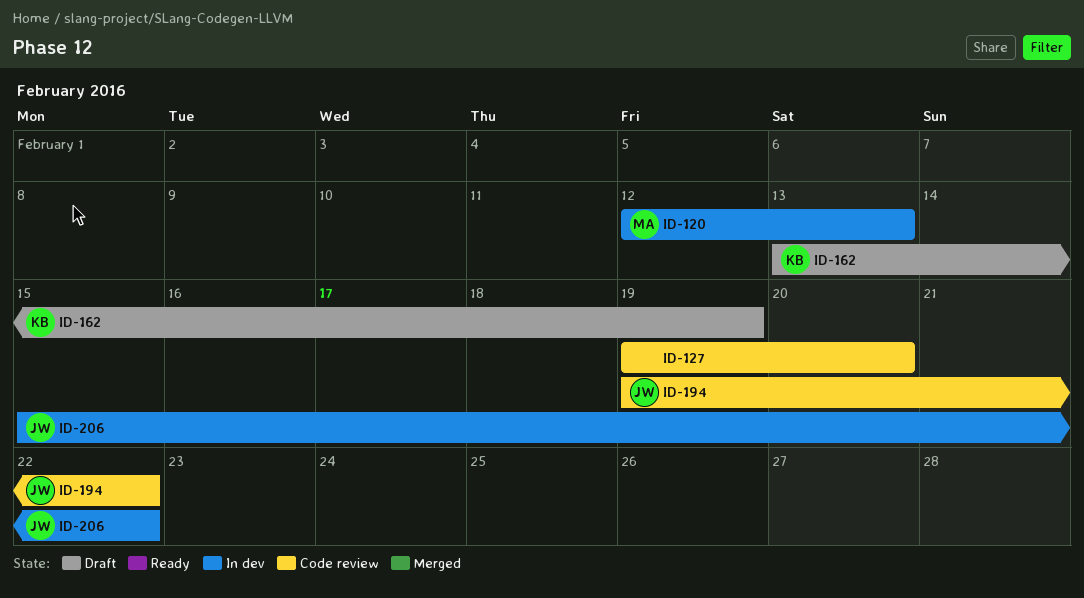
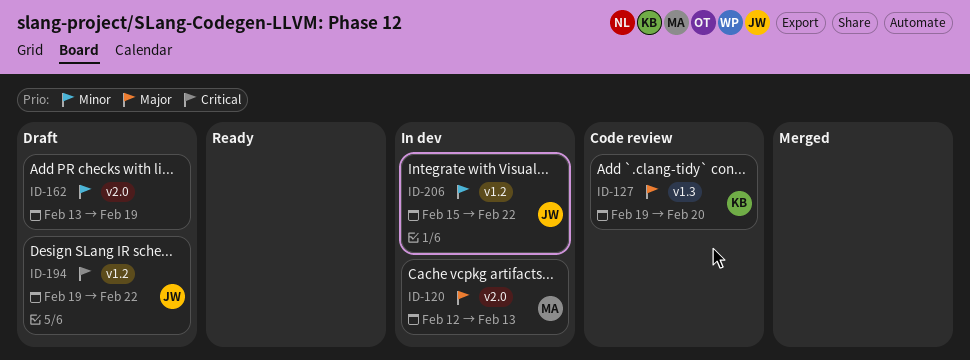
ID-127, owner: none -> KB
ID-162, owner: KB -> none
ID-194, status: Code review -> Draft

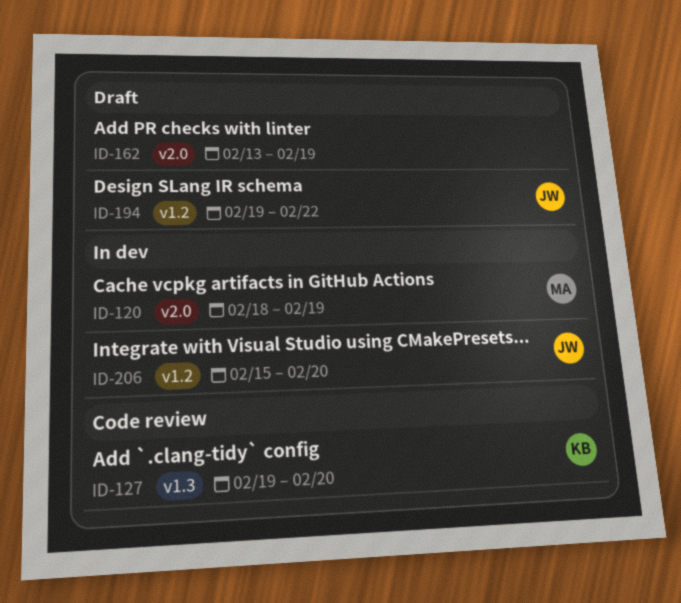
ID-120, start: Feb 12 -> Feb 18
ID-120, due: Feb 13 -> Feb 19
ID-206, due: Feb 22 -> Feb 20

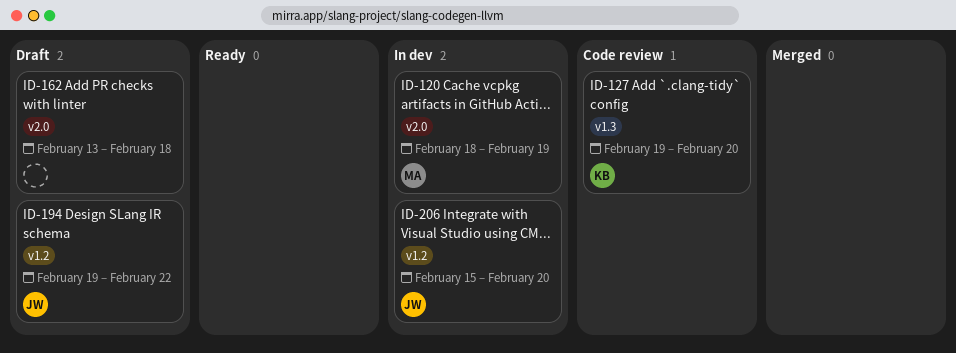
ID-162, due: Feb 19 -> Feb 18

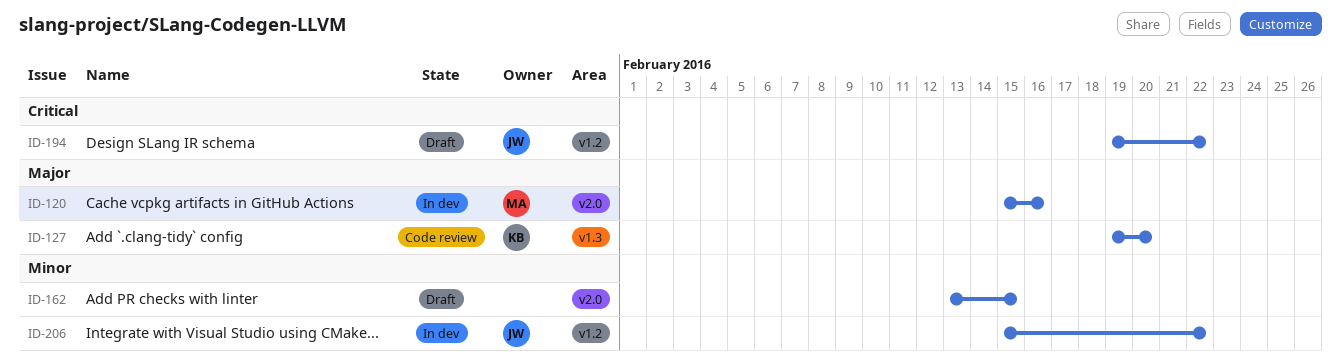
ID-120, start: Feb 18 -> Feb 15
ID-120, due: Feb 19 -> Feb 16
ID-162, due: Feb 18 -> Feb 15
ID-206, due: Feb 20 -> Feb 22

